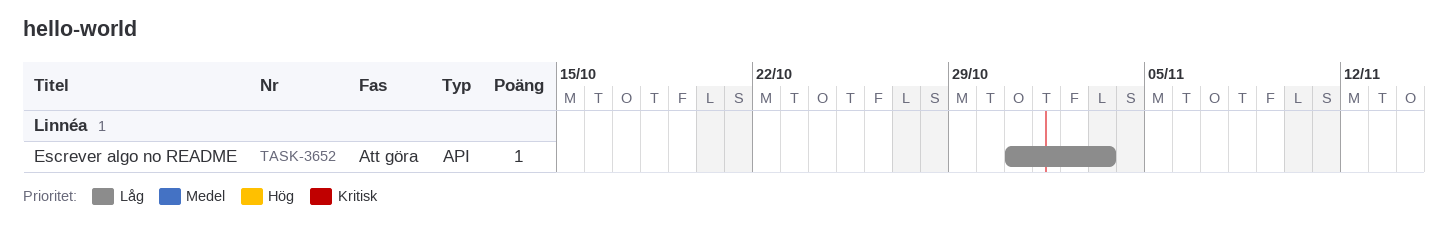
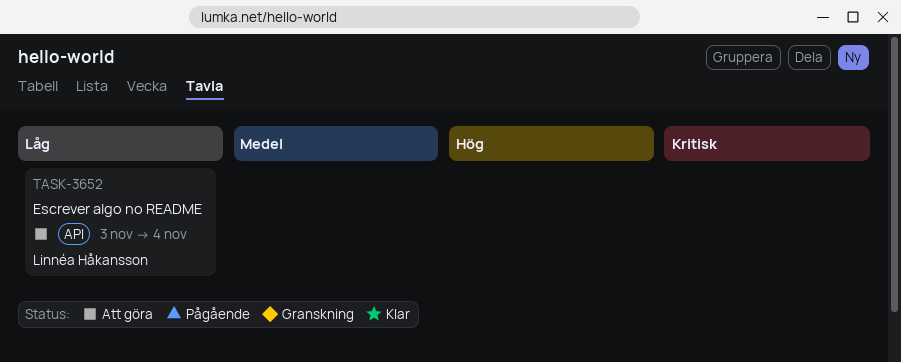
TASK-3652, start: Oct 31 -> Nov 3
TASK-3652, due: Nov 3 -> Nov 4

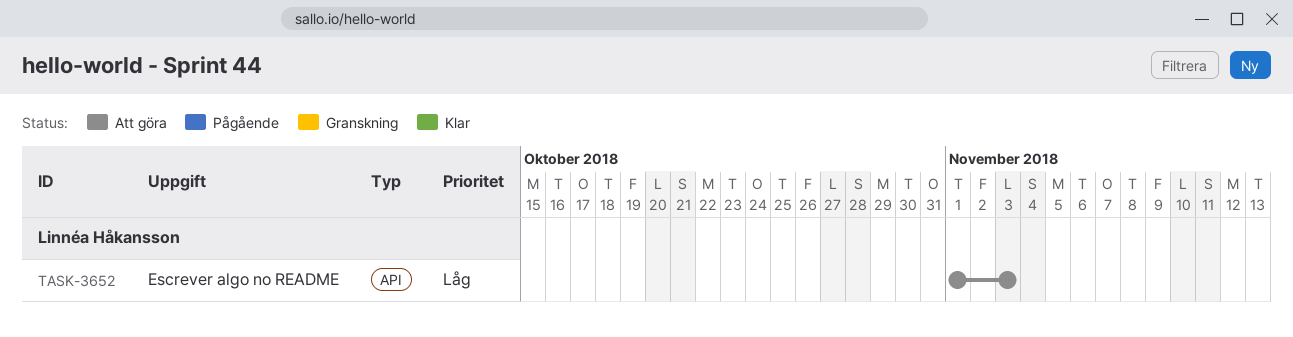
TASK-3652, start: Nov 3 -> Nov 1
TASK-3652, due: Nov 4 -> Nov 3

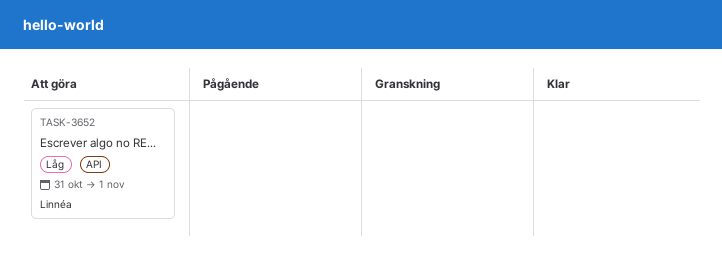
TASK-3652, start: Nov 1 -> Oct 31
TASK-3652, due: Nov 3 -> Nov 1

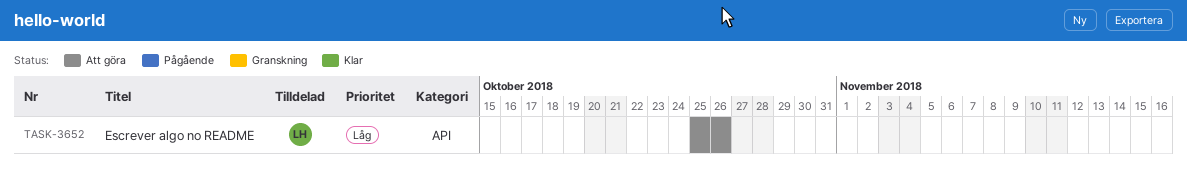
TASK-3652, start: Oct 31 -> Oct 25
TASK-3652, due: Nov 1 -> Oct 26

